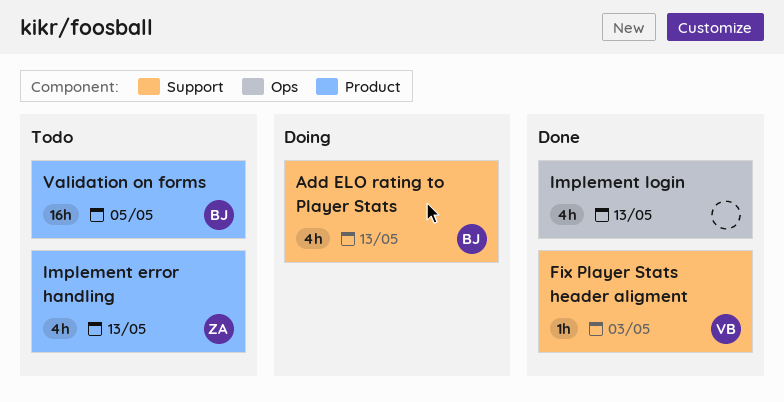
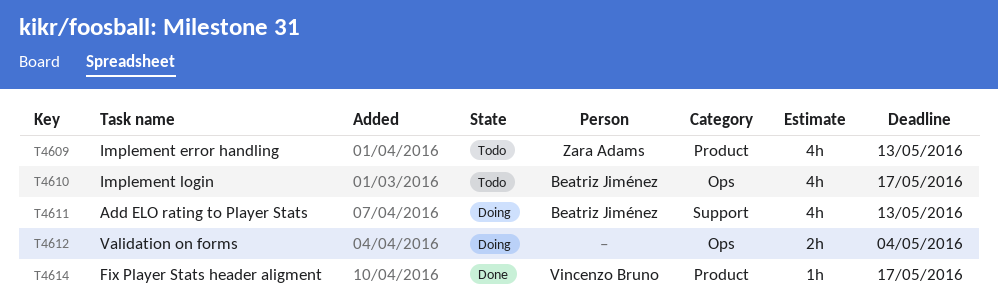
Fix Player Stats header aligment, label: Support -> Product
Fix Player Stats header aligment, due: May 3 -> May 17
Implement login, status: Done -> Todo
Implement login, owner: none -> Beatriz Jiménez
Implement login, due: May 13 -> May 17
Validation on forms, status: Todo -> Doing
Validation on forms, owner: Beatriz Jiménez -> none
Validation on forms, label: Product -> Ops
Validation on forms, estimate: 16h -> 2h
Validation on forms, due: May 5 -> May 4

